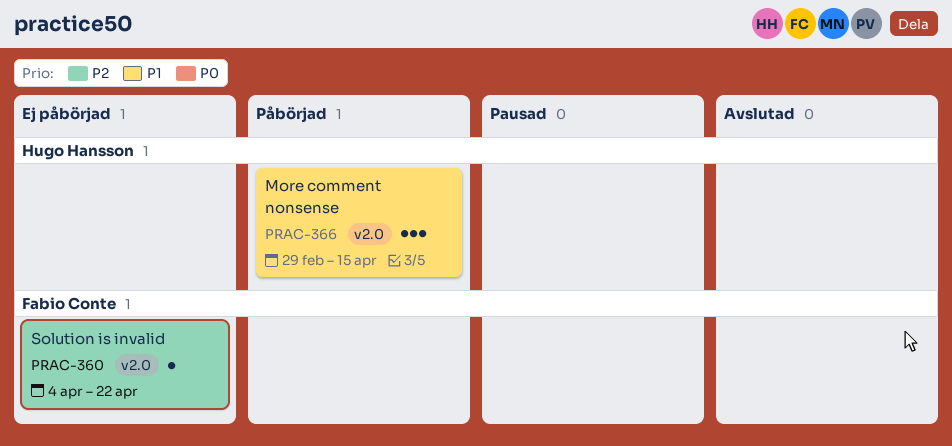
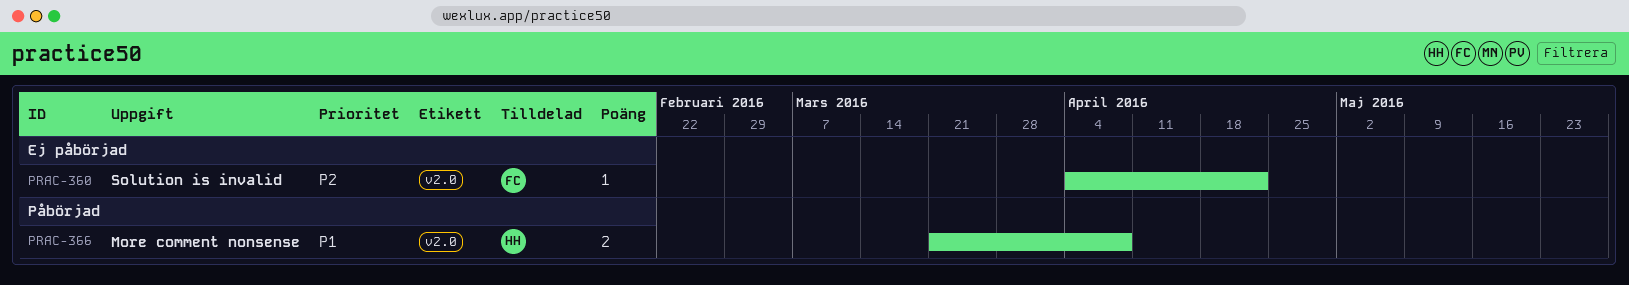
PRAC-366, estimate: 3 -> 2
PRAC-366, start: Feb 29 -> Mar 21
PRAC-366, due: Apr 15 -> Apr 8

